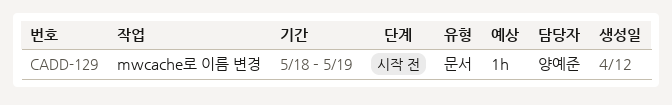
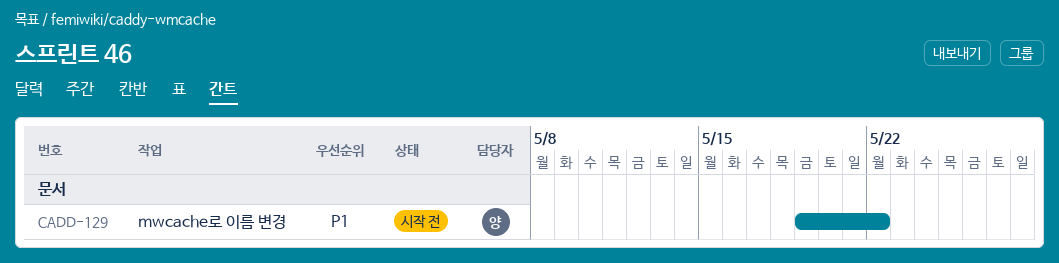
CADD-129, start: May 18 -> May 19
CADD-129, due: May 19 -> May 22

